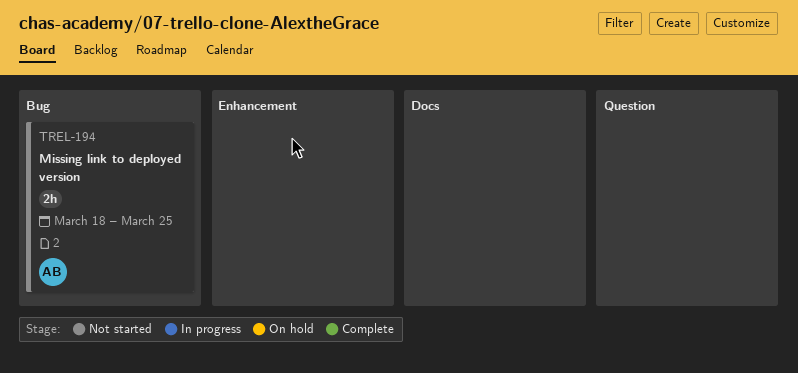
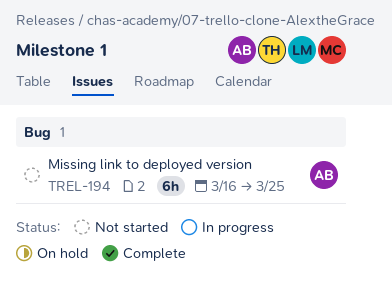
TREL-194, estimate: 2h -> 6h
TREL-194, start: Mar 18 -> Mar 16

